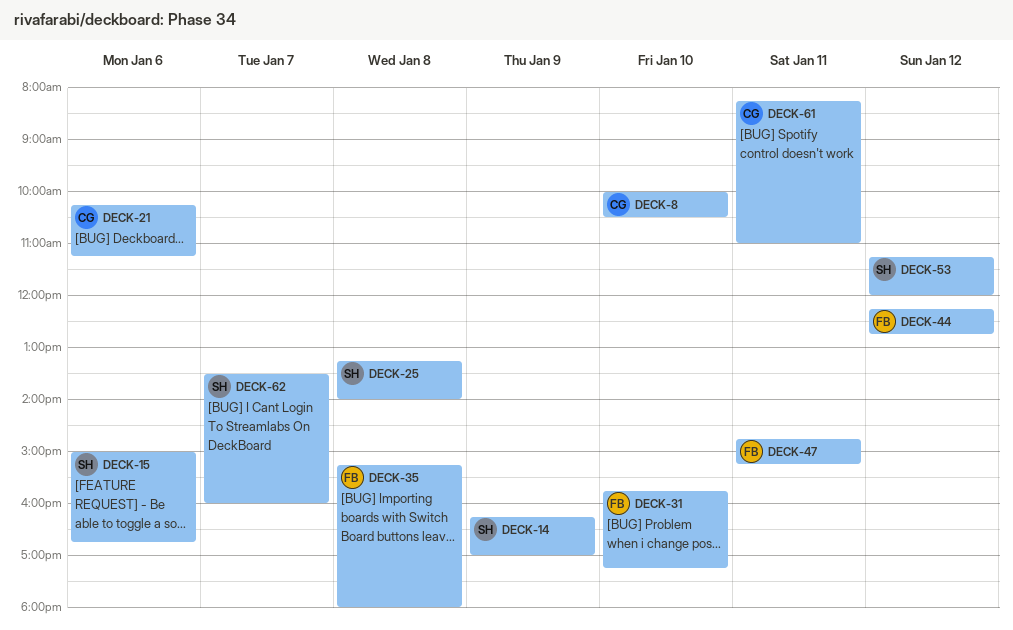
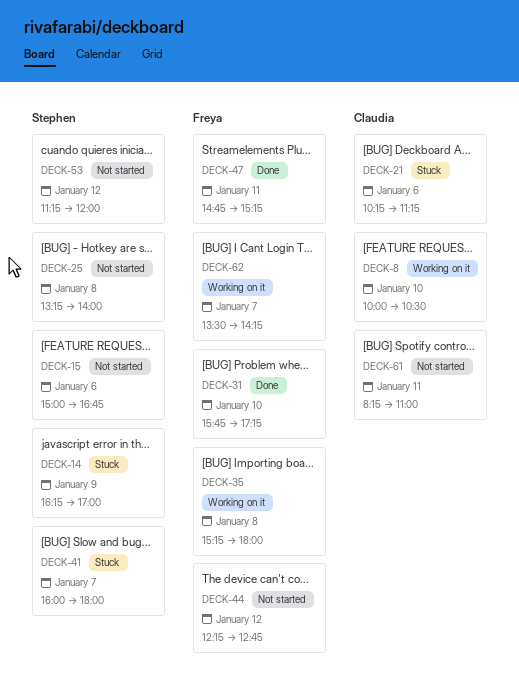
DECK-41: none -> present
DECK-62, owner: Stephen -> Freya
DECK-62, ends: 16:00 -> 14:15

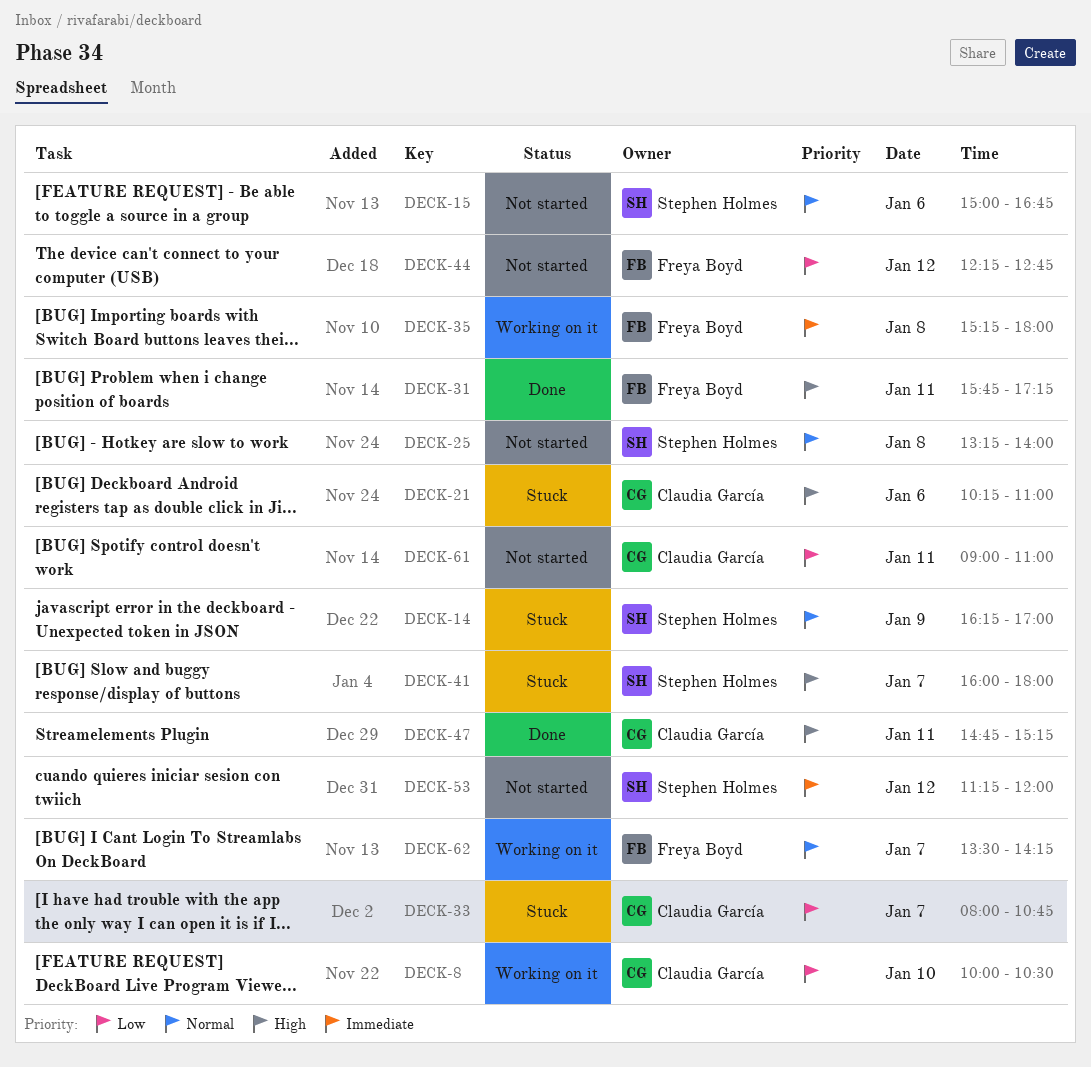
DECK-21, ends: 11:15 -> 11:00
DECK-31, day: Jan 10 -> Jan 11
DECK-33: none -> present
DECK-47, owner: Freya Boyd -> Claudia García
DECK-61, begins: 08:15 -> 09:00

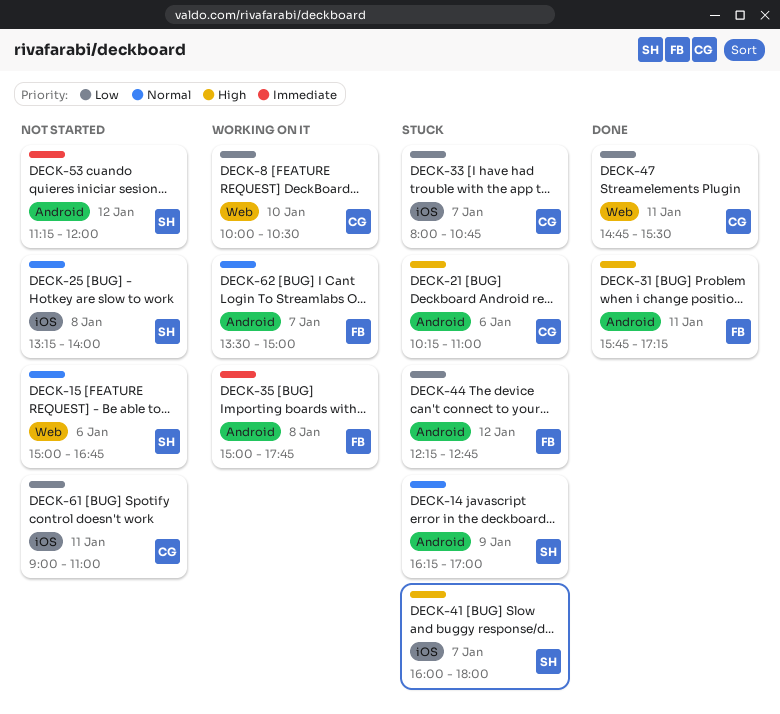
DECK-35, begins: 15:15 -> 15:00
DECK-35, ends: 18:00 -> 17:45
DECK-44, status: Not started -> Stuck
DECK-47, priority: High -> Low
DECK-47, ends: 15:15 -> 15:30
DECK-62, ends: 14:15 -> 15:00

